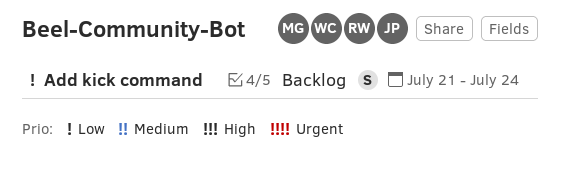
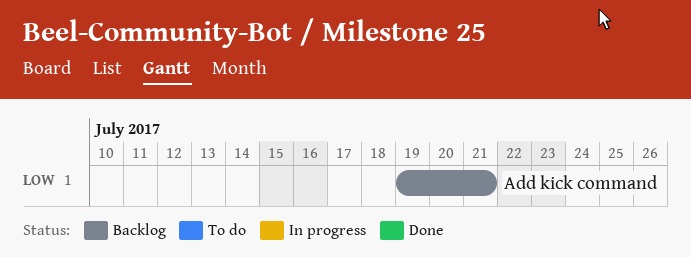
Add kick command, start: Jul 21 -> Jul 19
Add kick command, due: Jul 24 -> Jul 21

